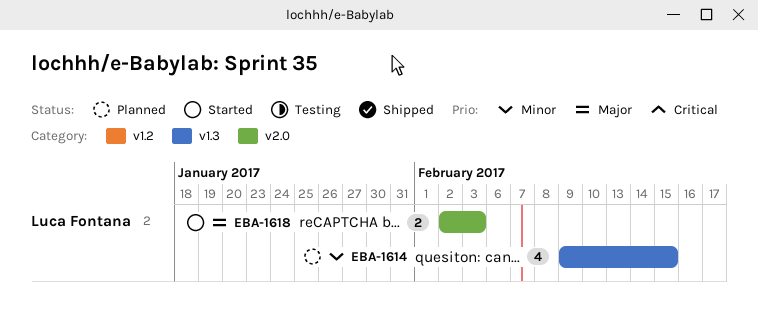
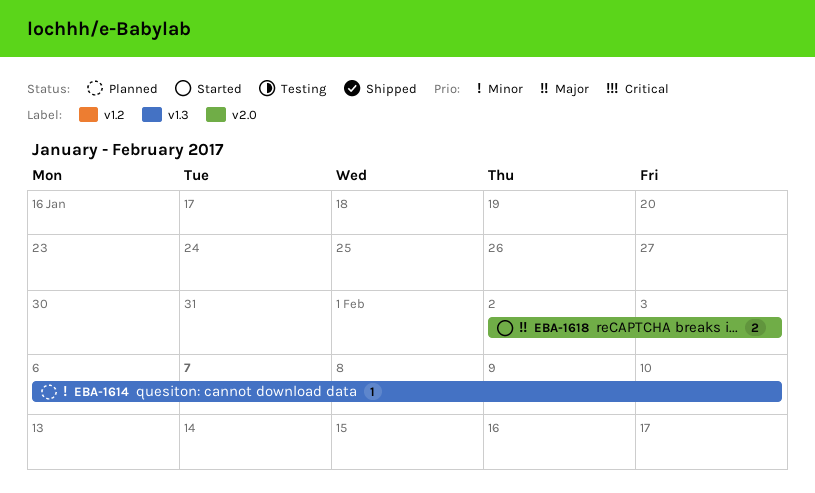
EBA-1614, estimate: 4 -> 1
EBA-1614, start: Feb 9 -> Feb 6
EBA-1614, due: Feb 15 -> Feb 10

